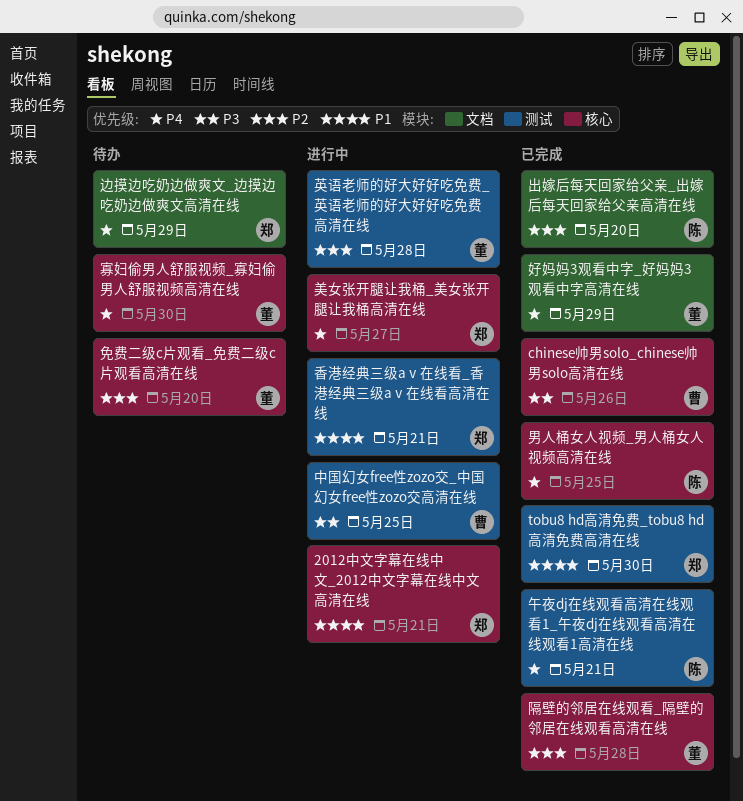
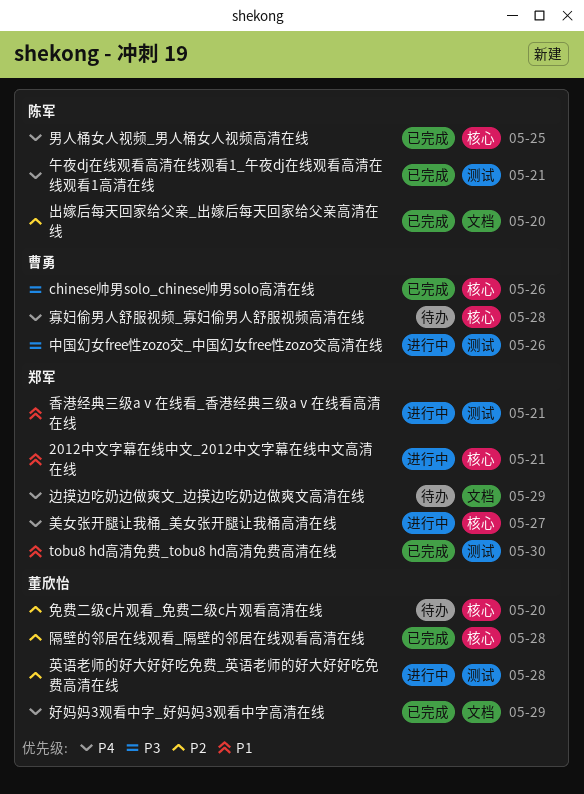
中国幻女free性zozo交_中国幻女free性zozo交高清在线, due: May 25 -> May 26
寡妇偷男人舒服视频_寡妇偷男人舒服视频高清在线, owner: 董欣怡 -> 曹勇
寡妇偷男人舒服视频_寡妇偷男人舒服视频高清在线, due: May 30 -> May 28

